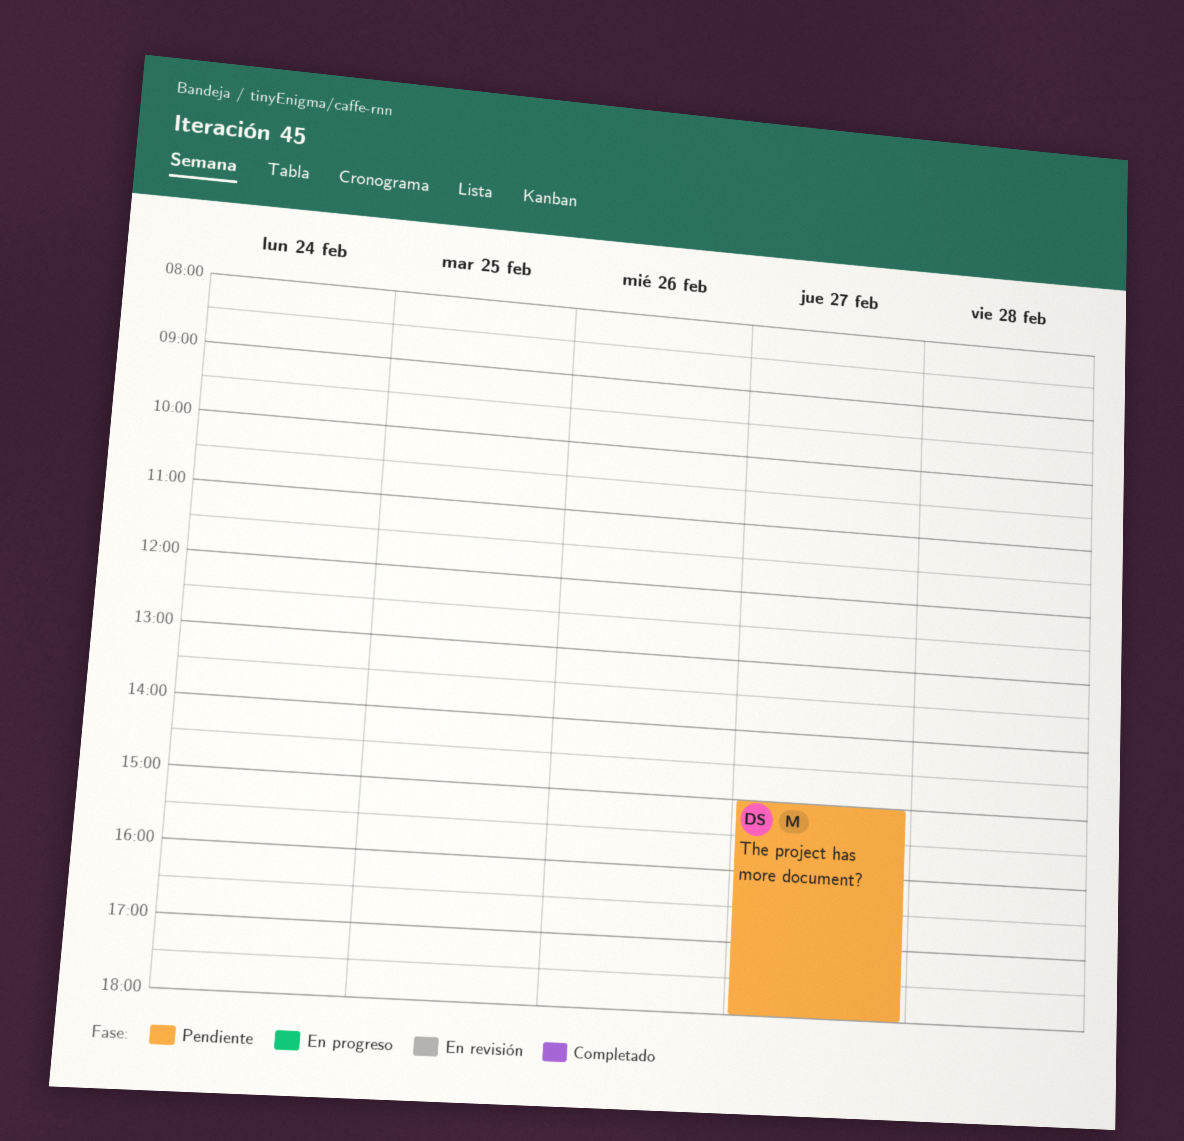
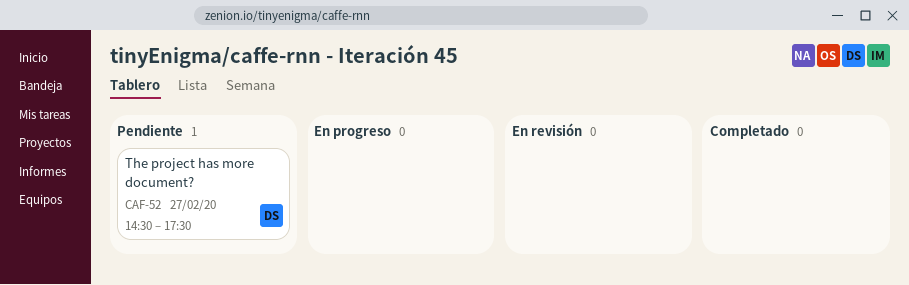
The project has more document?, begins: 15:00 -> 14:30
The project has more document?, ends: 18:00 -> 17:30

